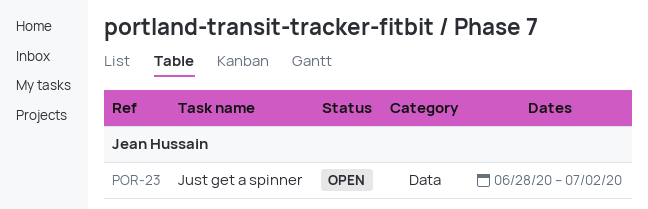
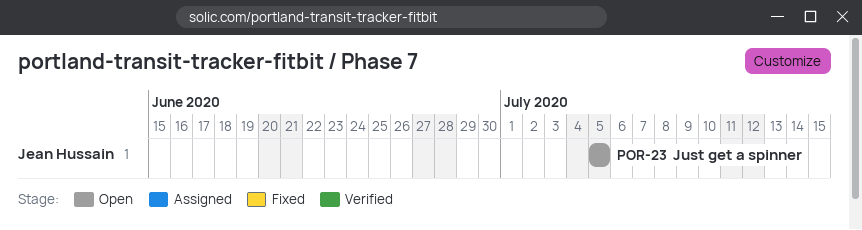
POR-23, start: Jun 28 -> Jul 5
POR-23, due: Jul 2 -> Jul 5

